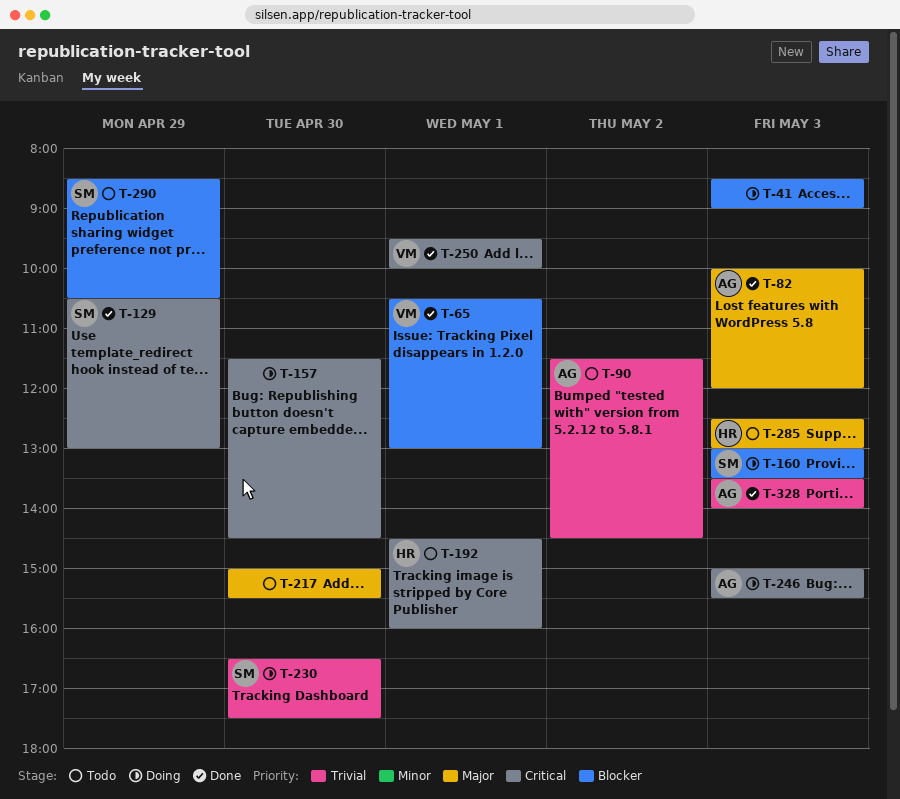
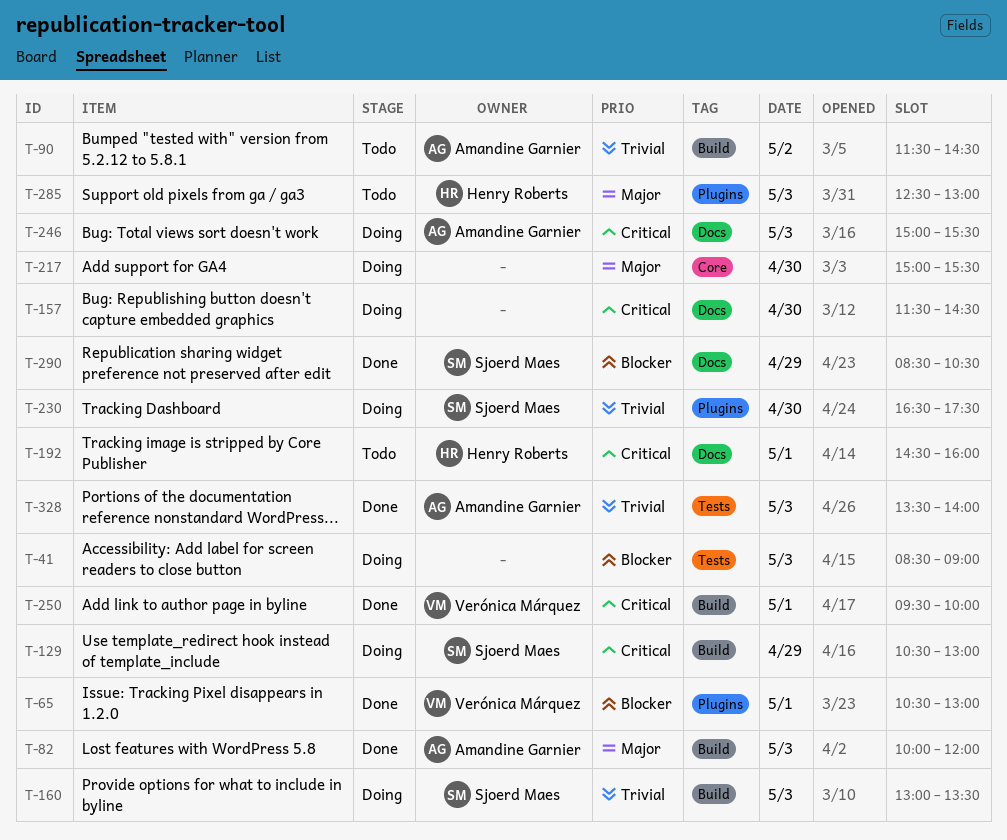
T-129, status: Done -> Doing
T-160, priority: Blocker -> Trivial
T-217, status: Todo -> Doing
T-290, status: Todo -> Done

